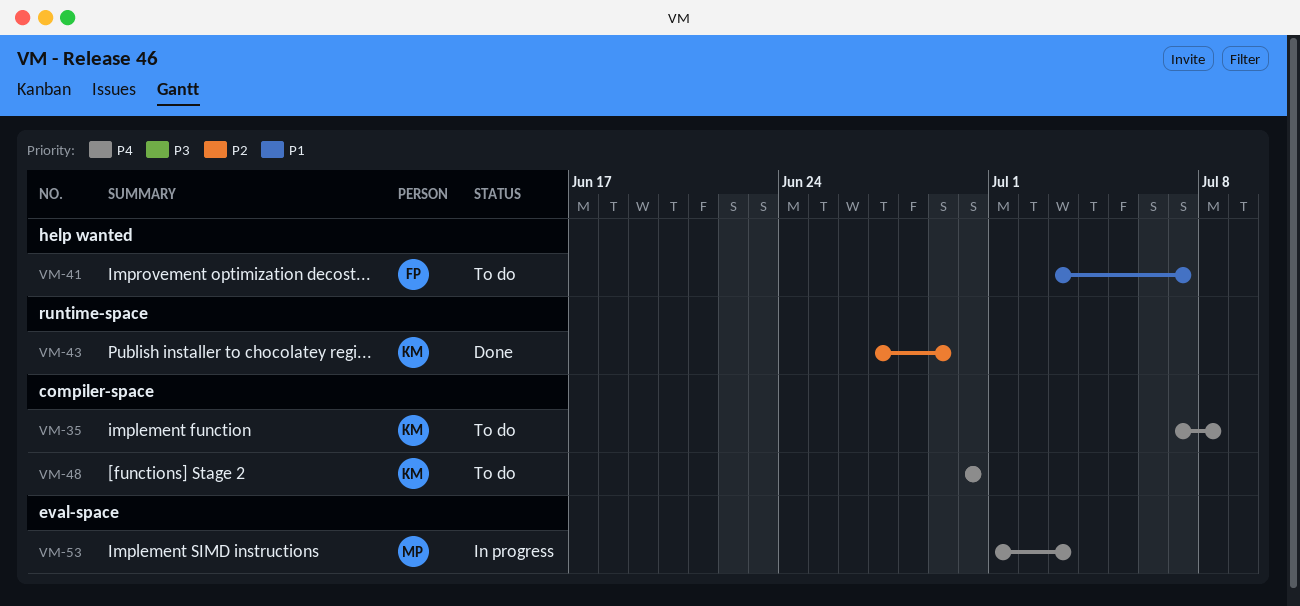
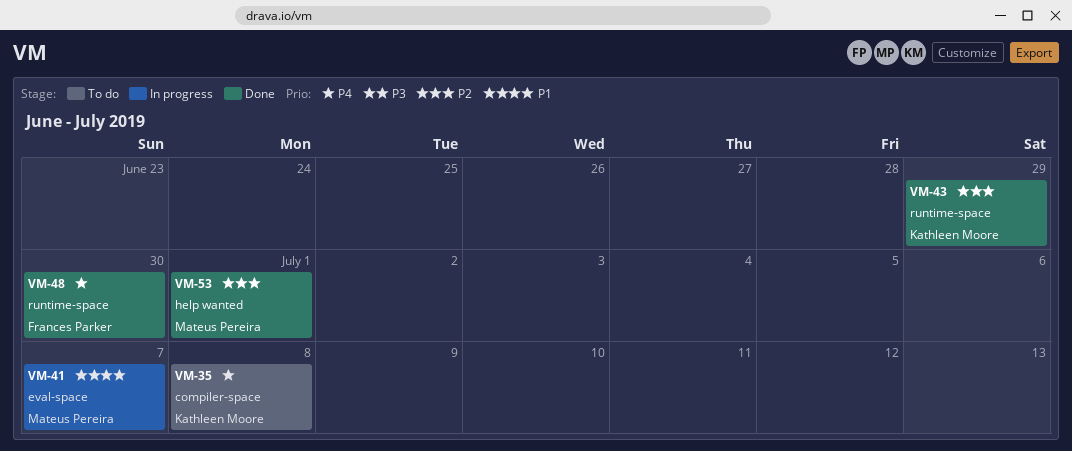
VM-41, status: To do -> In progress
VM-41, owner: Frances Parker -> Mateus Pereira
VM-41, label: help wanted -> eval-space
VM-48, status: To do -> Done
VM-48, owner: Kathleen Moore -> Frances Parker
VM-48, label: compiler-space -> runtime-space
VM-53, status: In progress -> Done
VM-53, priority: P4 -> P2
VM-53, label: eval-space -> help wanted
VM-53, due: Jul 3 -> Jul 1

